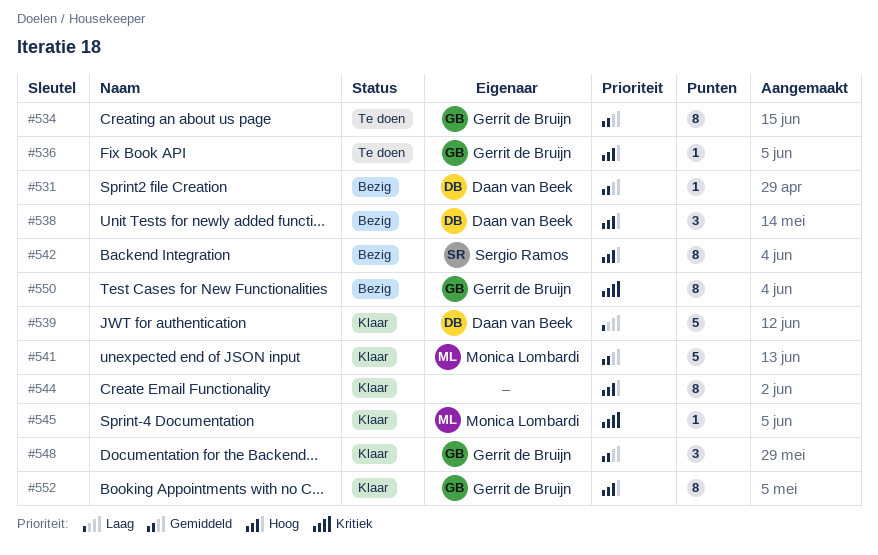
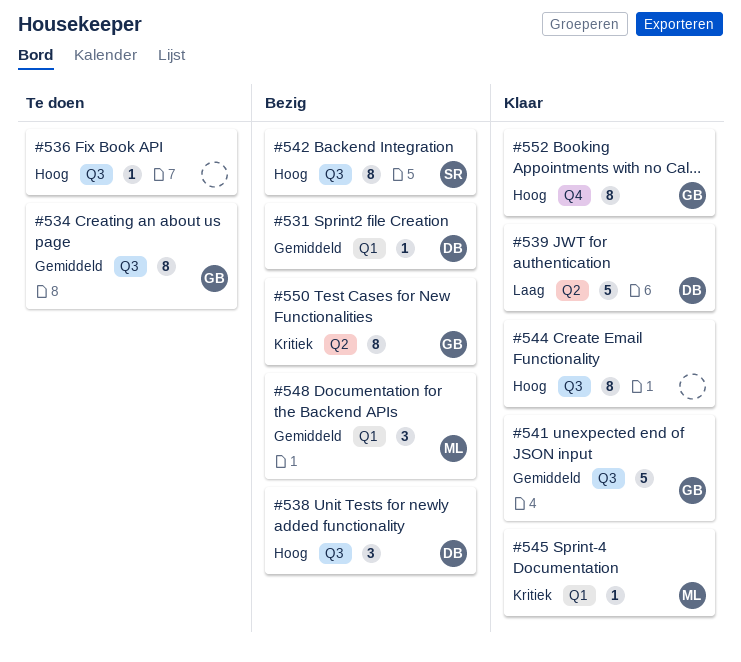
#536, owner: Gerrit de Bruijn -> none
#541, owner: Monica Lombardi -> Gerrit de Bruijn
#548, status: Klaar -> Bezig
#548, owner: Gerrit de Bruijn -> Monica Lombardi

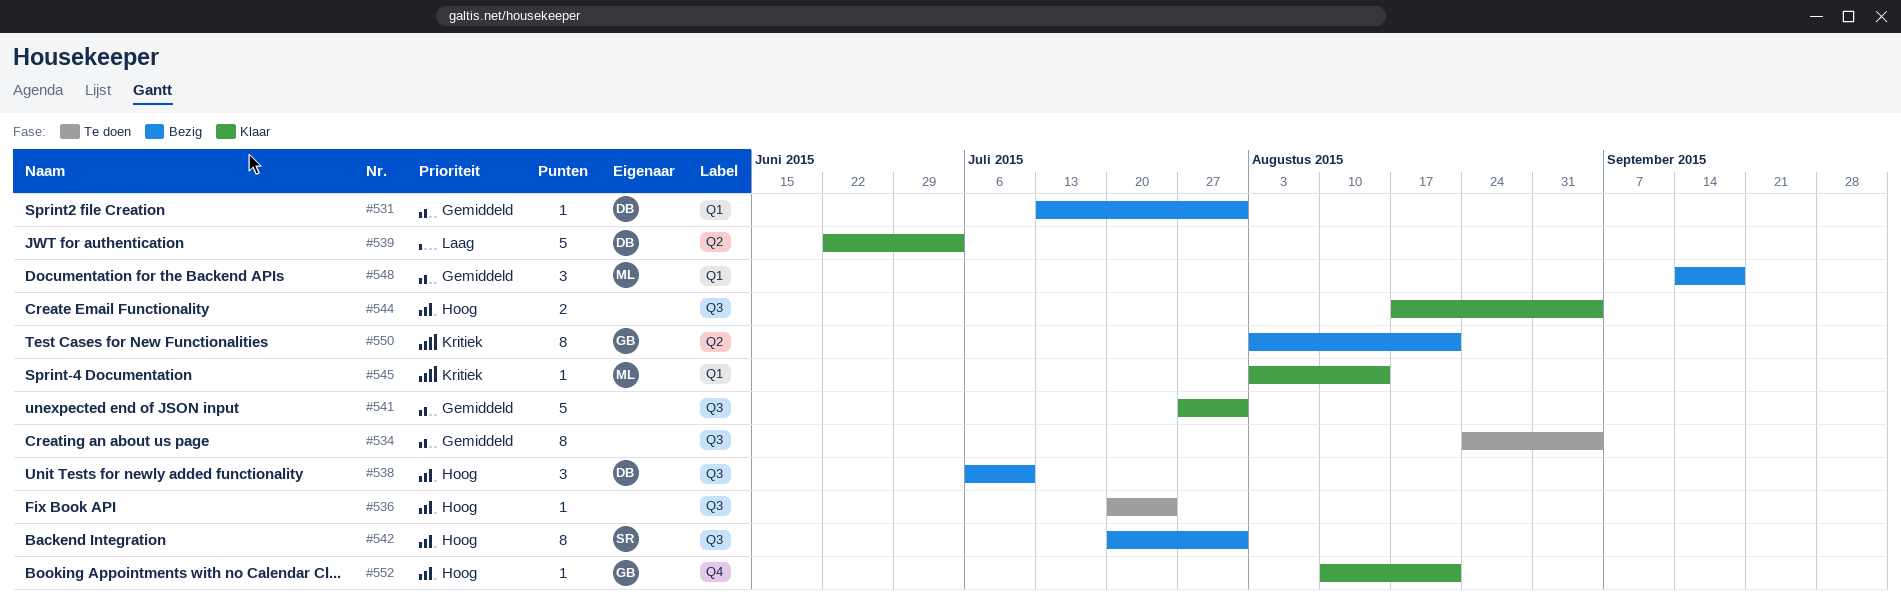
#534, owner: GB -> none
#541, owner: GB -> none
#544, estimate: 8 -> 2
#552, estimate: 8 -> 1

